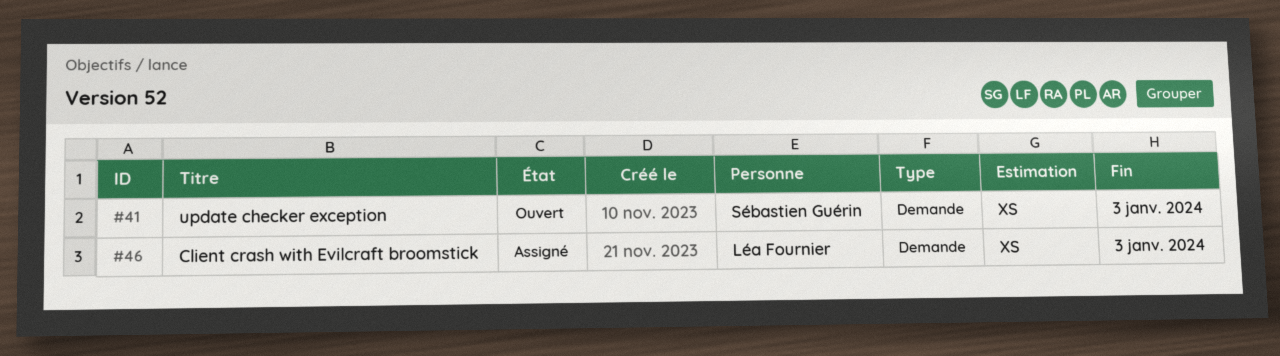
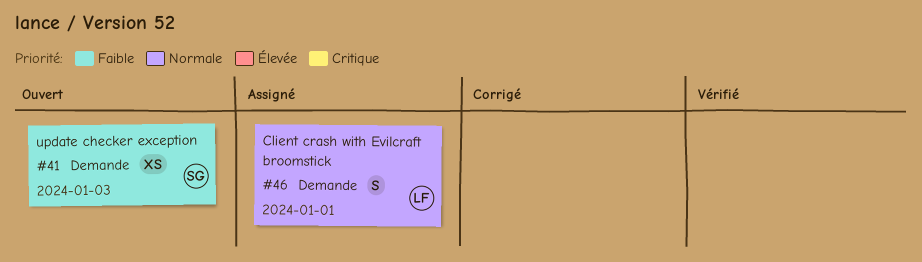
#46, estimate: XS -> S
#46, due: Jan 3 -> Jan 1

